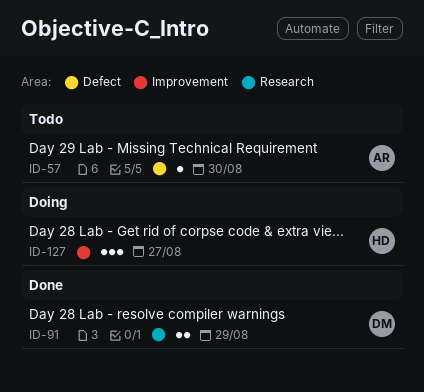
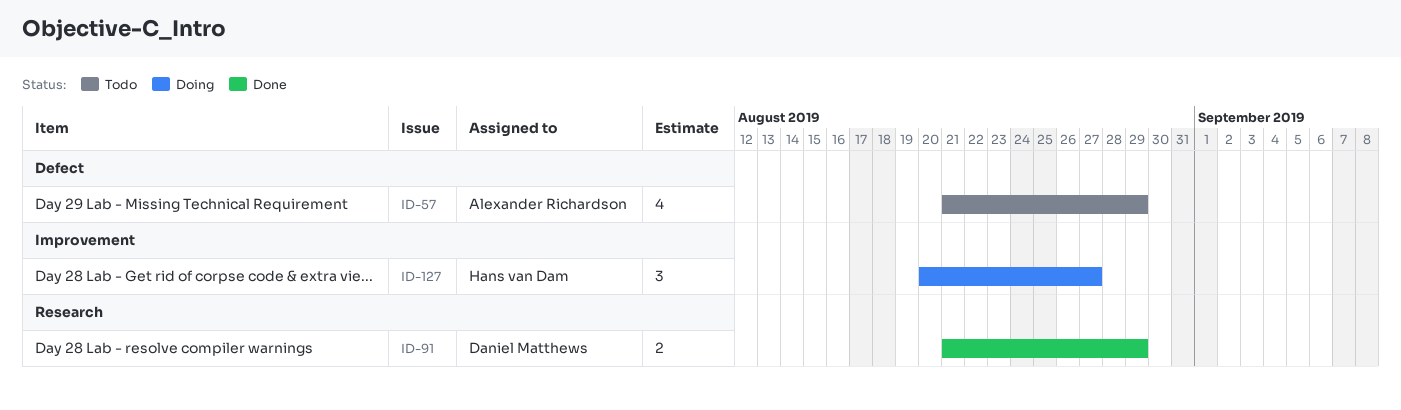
ID-57, estimate: 1 -> 4
ID-57, due: Aug 30 -> Aug 29

